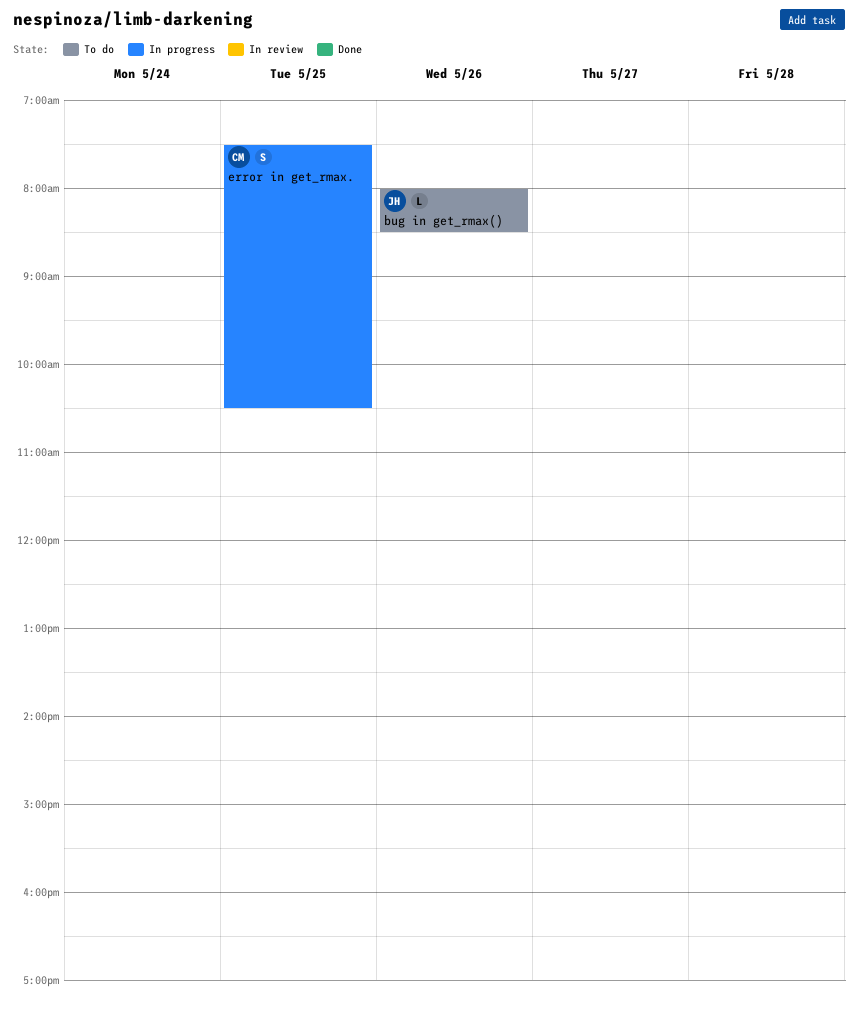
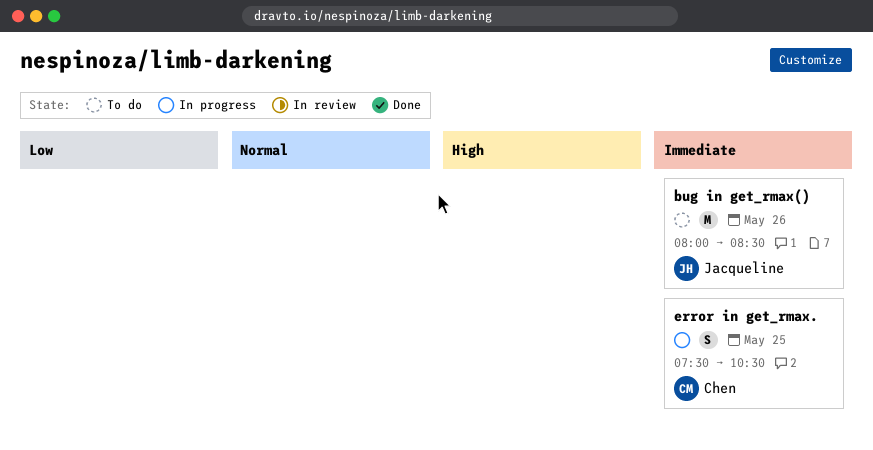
bug in get_rmax(), estimate: L -> M

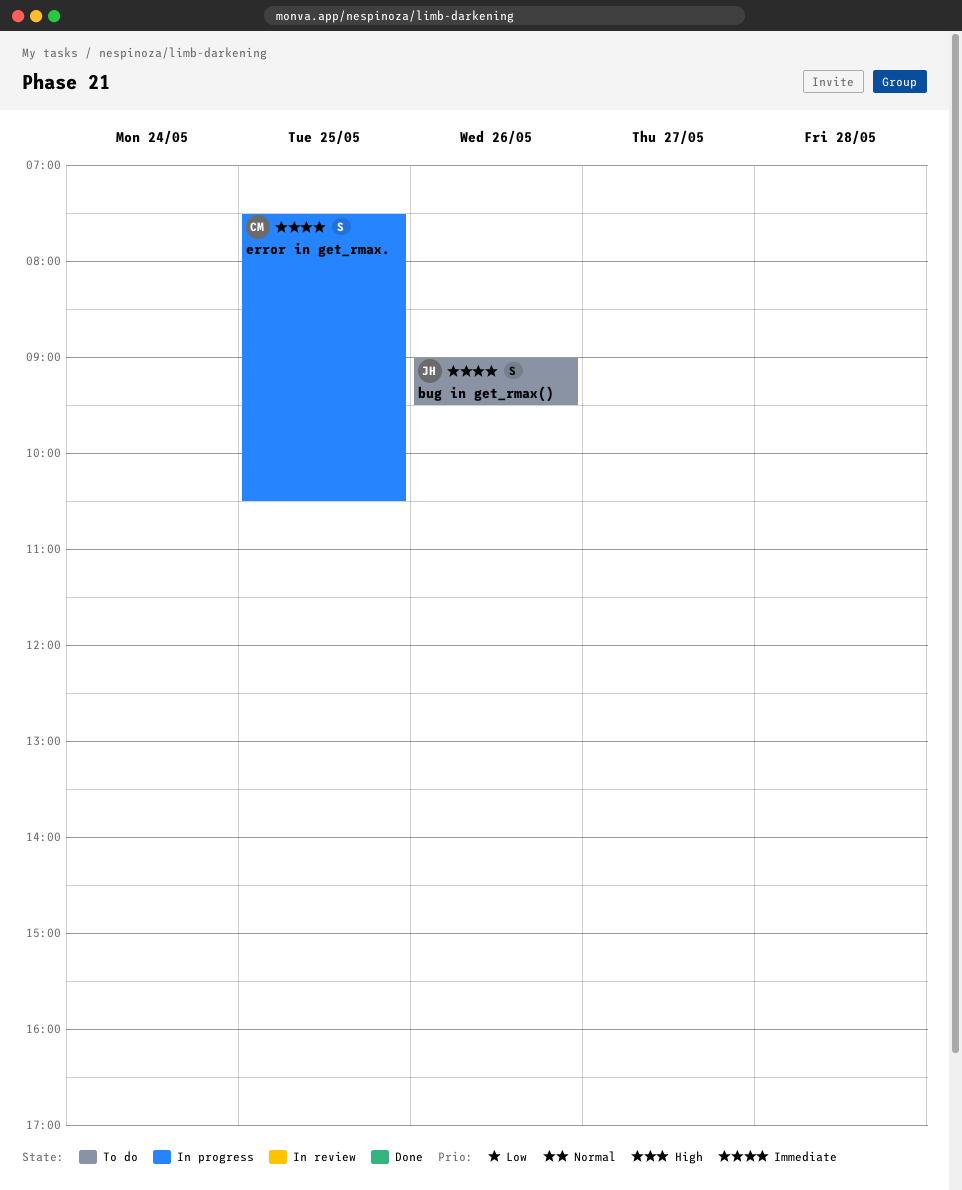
bug in get_rmax(), estimate: M -> S
bug in get_rmax(), begins: 08:00 -> 09:00
bug in get_rmax(), ends: 08:30 -> 09:30

